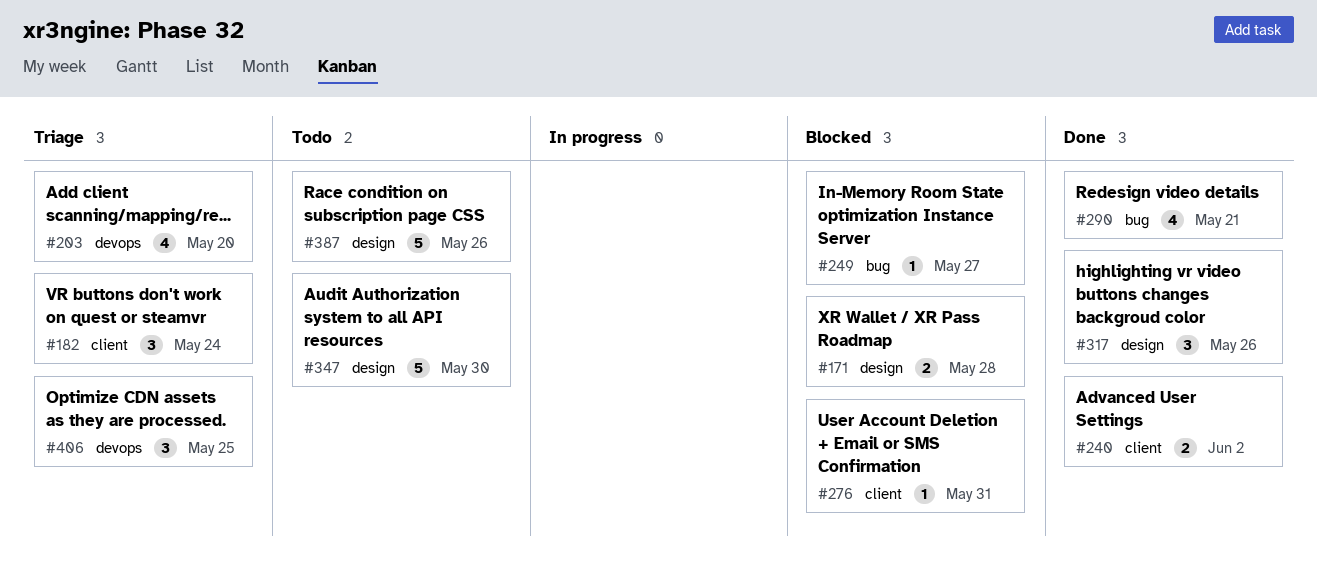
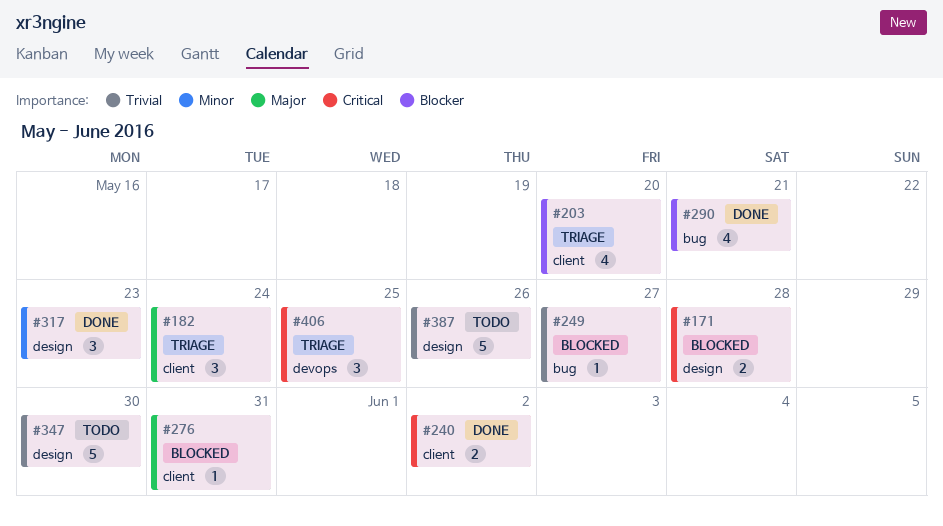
#203, label: devops -> client
#317, due: May 26 -> May 23

